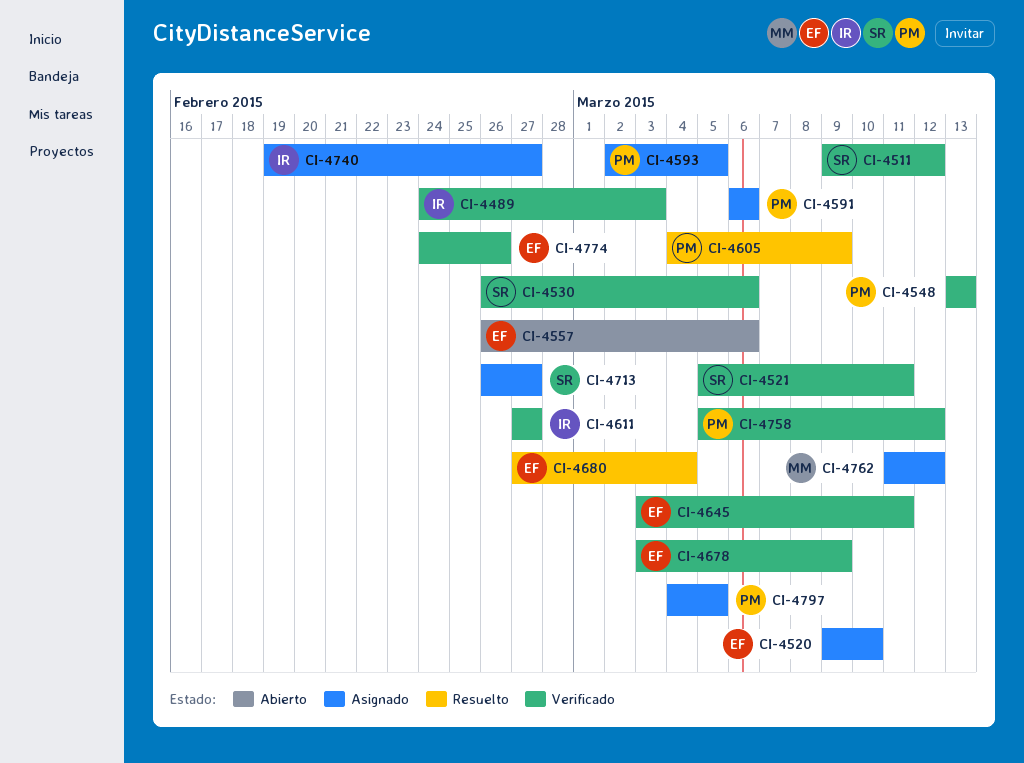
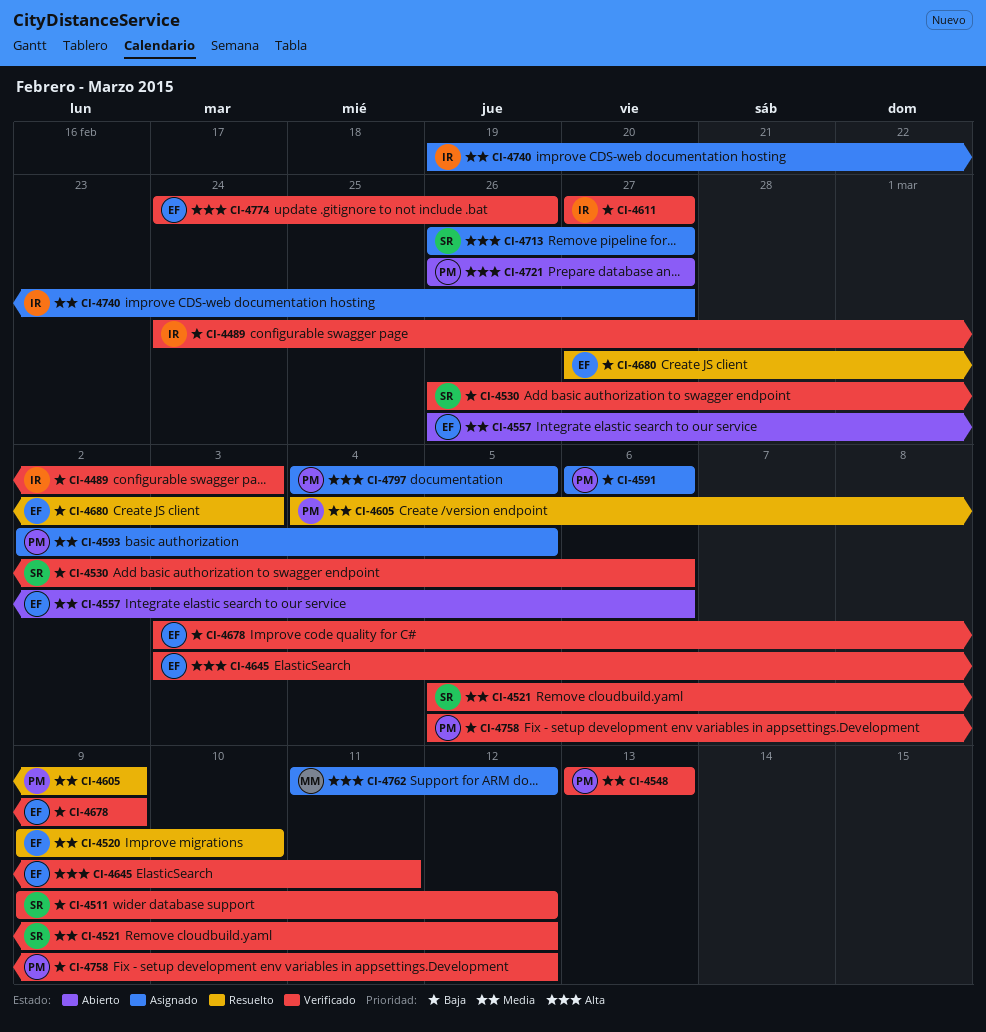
CI-4520, status: Asignado -> Resuelto
CI-4521, due: Mar 11 -> Mar 12
CI-4680, due: Mar 4 -> Mar 3
CI-4721: none -> present

